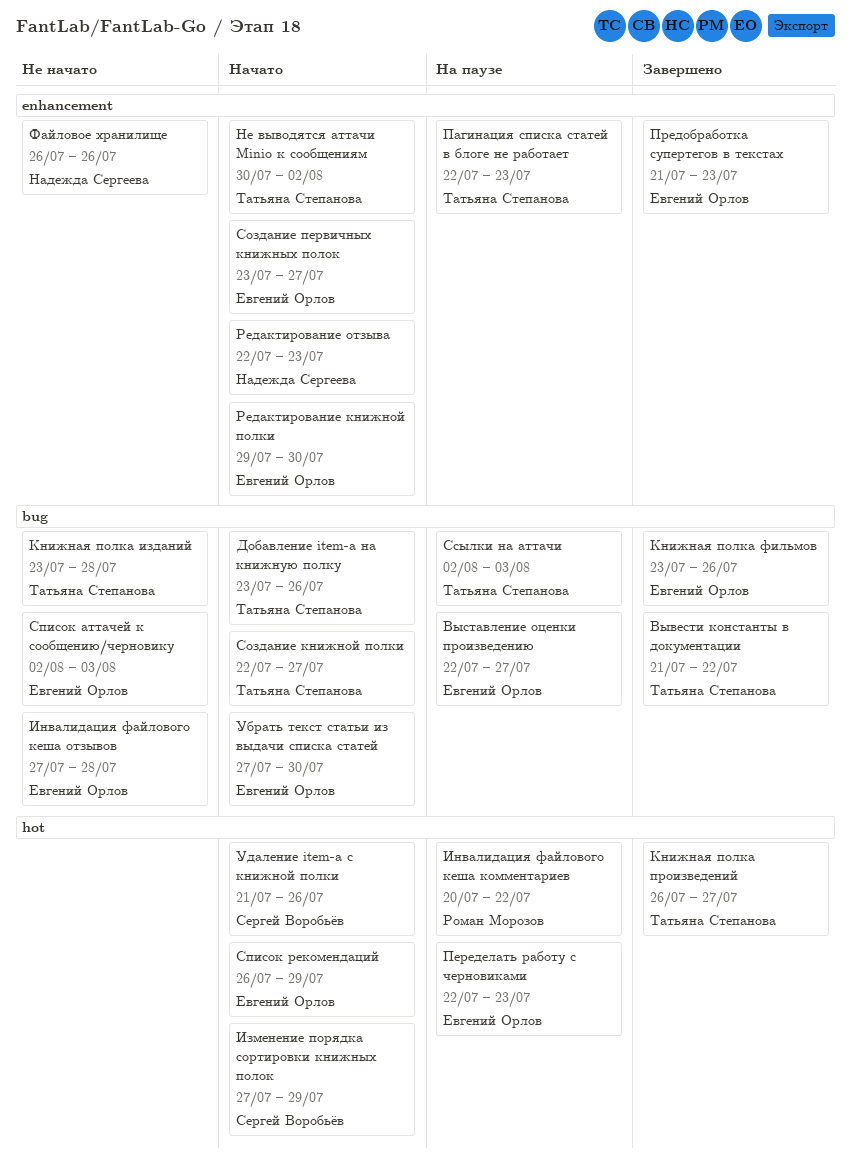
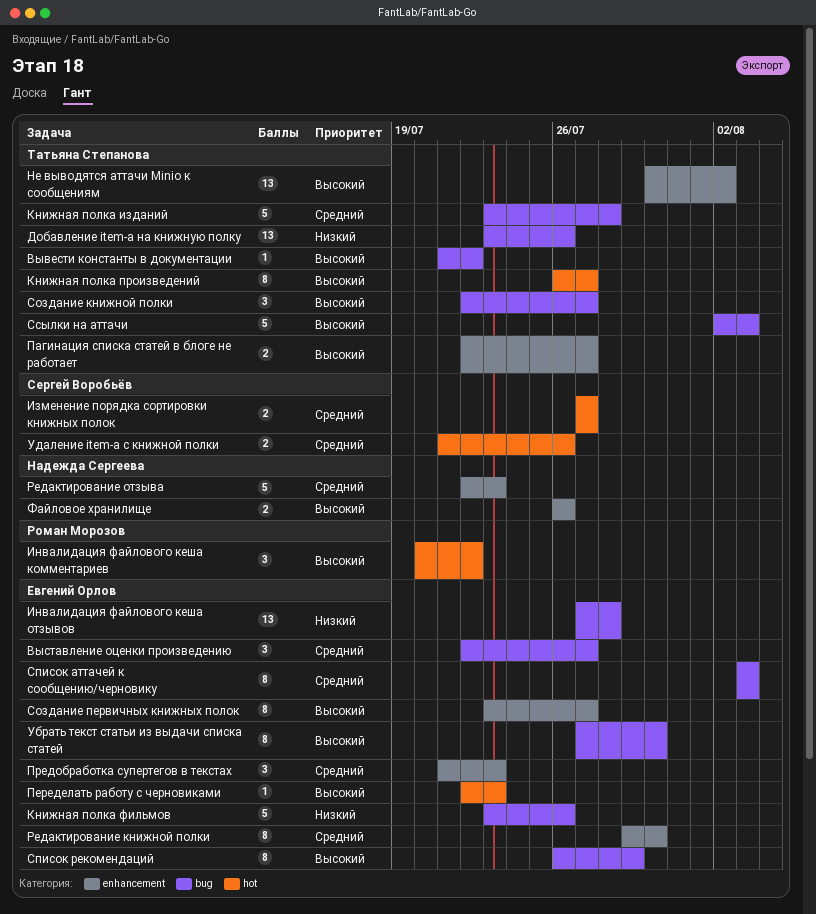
Изменение порядка сортировки книжных полок, due: Jul 29 -> Jul 27
Пагинация списка статей в блоге не работает, due: Jul 23 -> Jul 27
Список аттачей к сообщению/черновику, start: Aug 2 -> Aug 3
Список рекомендаций, label: hot -> bug

